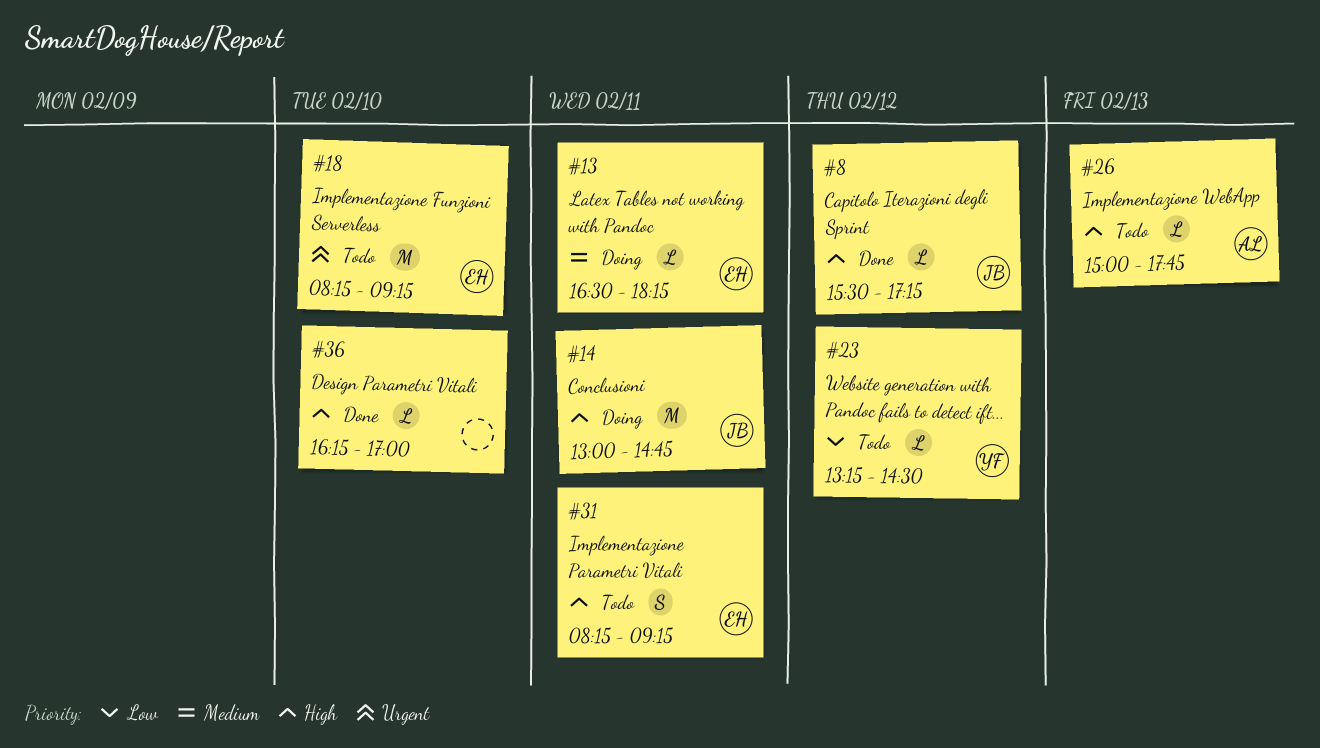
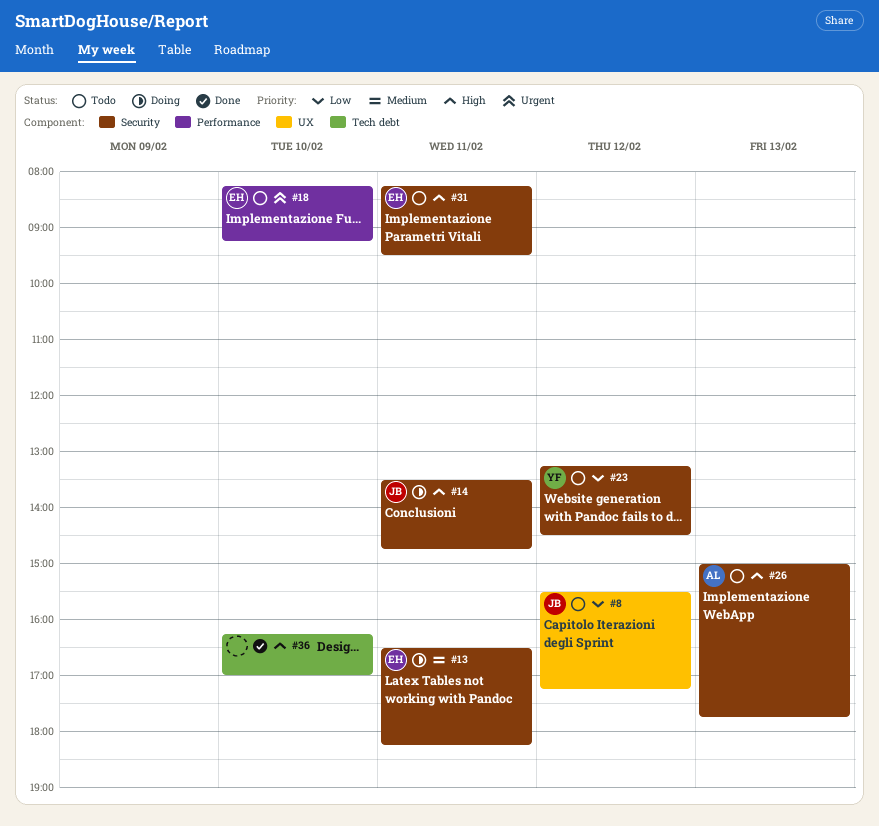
#8, status: Done -> Todo
#8, priority: High -> Low
#14, begins: 13:00 -> 13:30
#31, ends: 09:15 -> 09:30

